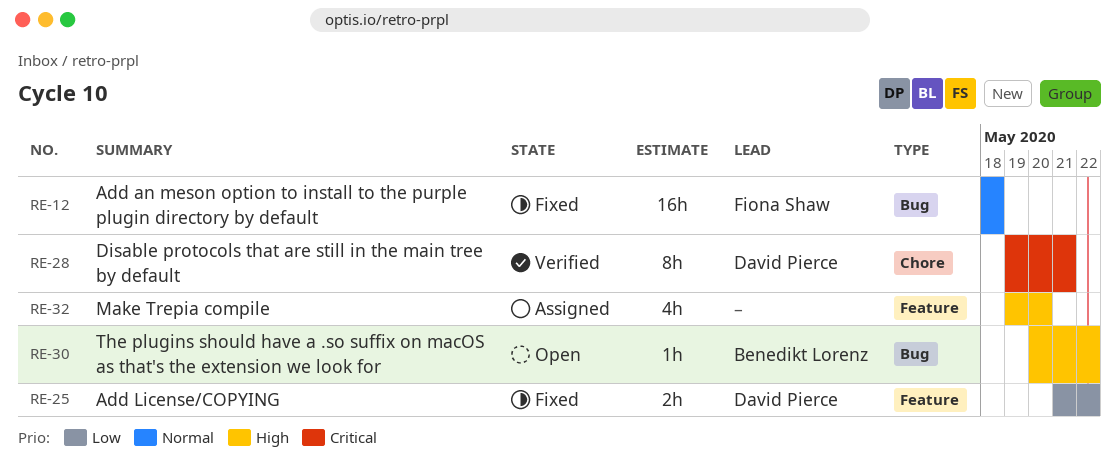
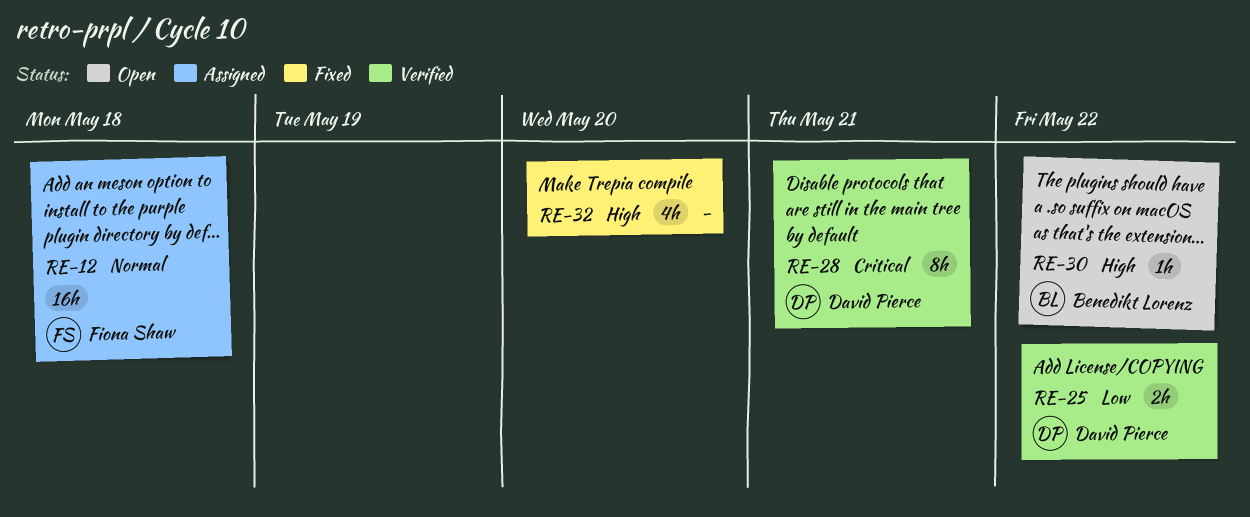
RE-12, status: Fixed -> Assigned
RE-25, status: Fixed -> Verified
RE-32, status: Assigned -> Fixed

